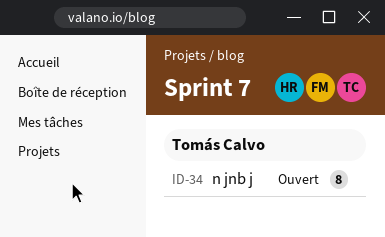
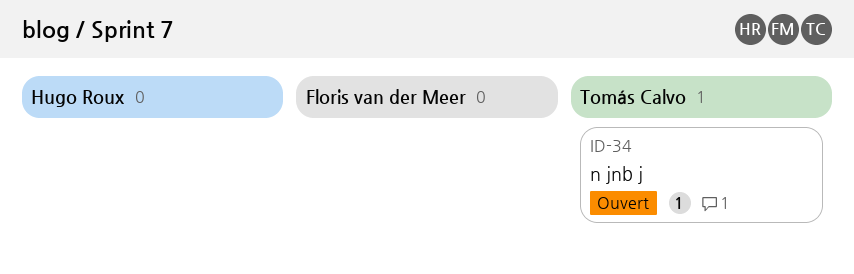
ID-34, estimate: 8 -> 1

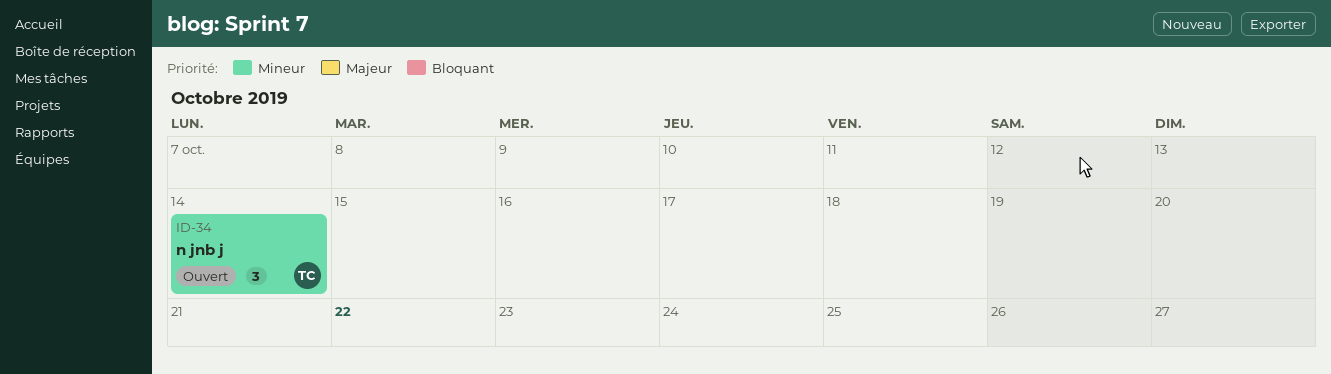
ID-34, estimate: 1 -> 3

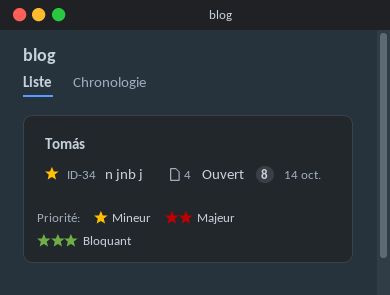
ID-34, estimate: 3 -> 8

